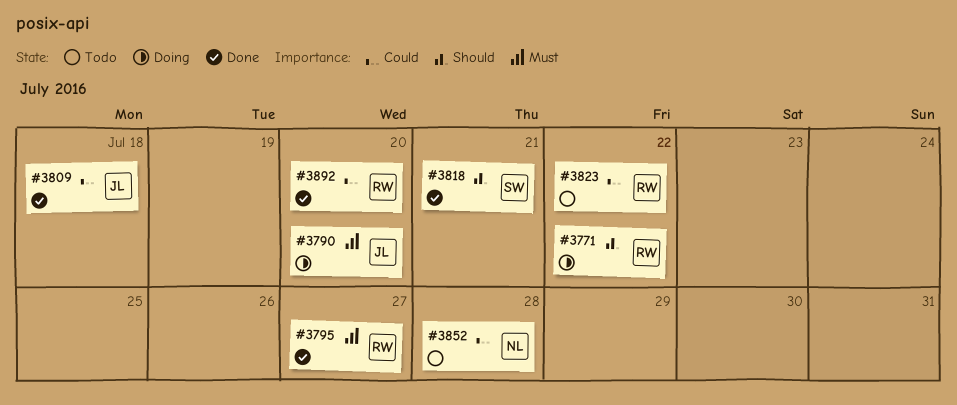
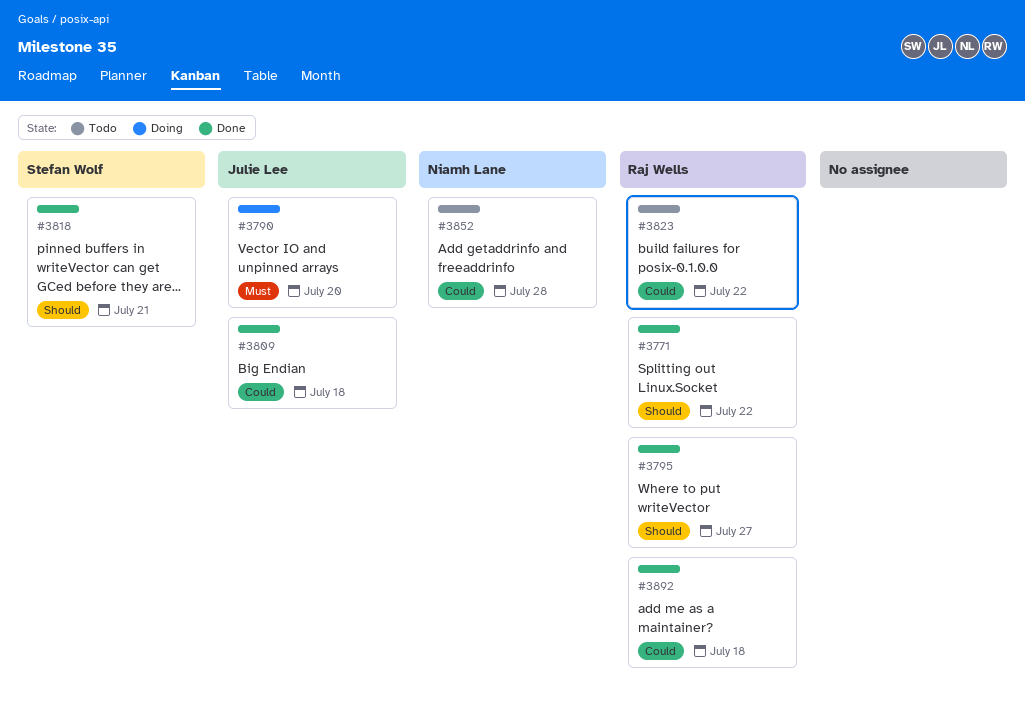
#3771, status: Doing -> Done
#3795, priority: Must -> Should
#3892, due: Jul 20 -> Jul 18

